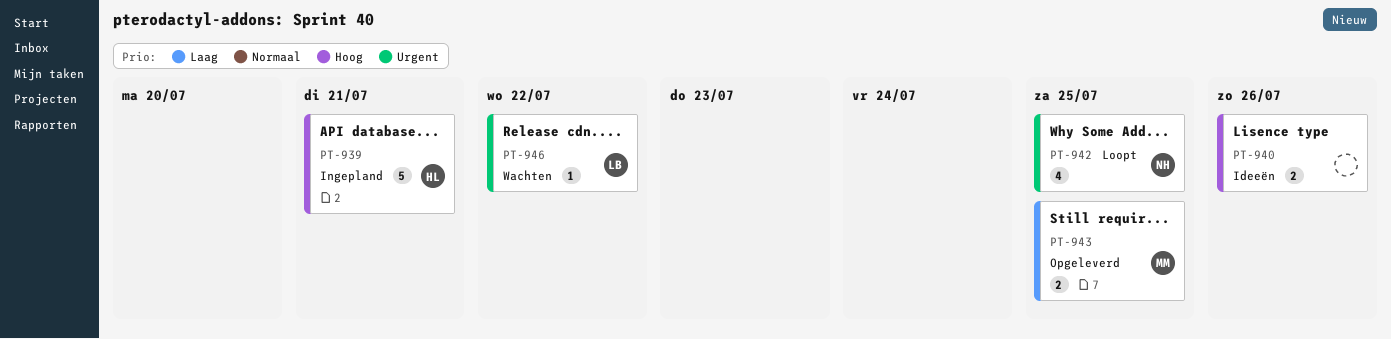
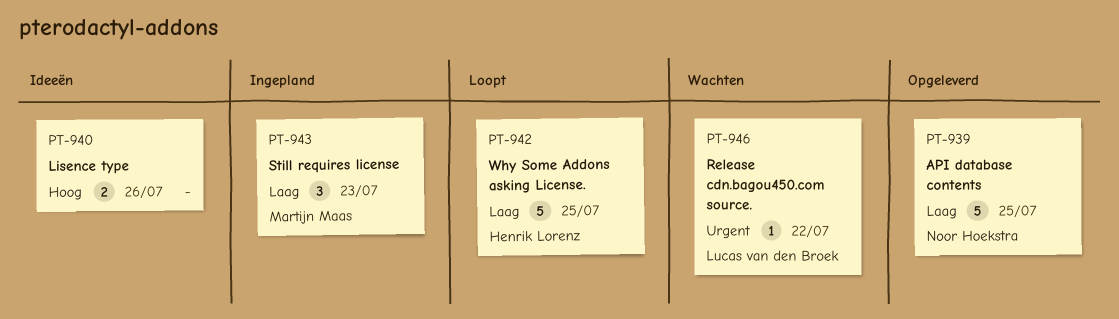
PT-939, status: Ingepland -> Opgeleverd
PT-939, owner: Henrik Lorenz -> Noor Hoekstra
PT-939, priority: Hoog -> Laag
PT-939, due: Jul 21 -> Jul 25
PT-942, owner: Noor Hoekstra -> Henrik Lorenz
PT-942, priority: Urgent -> Laag
PT-942, estimate: 4 -> 5
PT-943, status: Opgeleverd -> Ingepland
PT-943, estimate: 2 -> 3
PT-943, due: Jul 25 -> Jul 23

